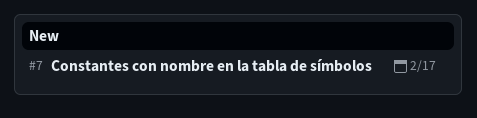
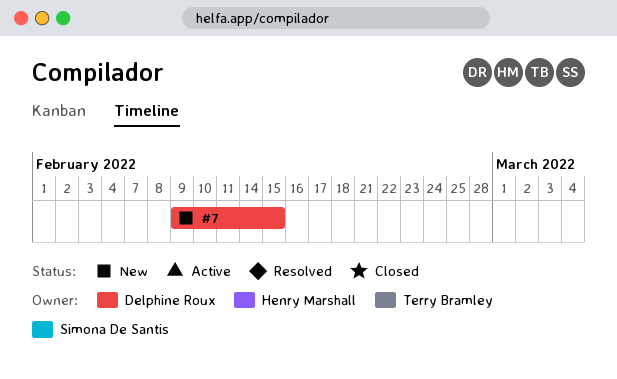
#7, due: Feb 17 -> Feb 15

